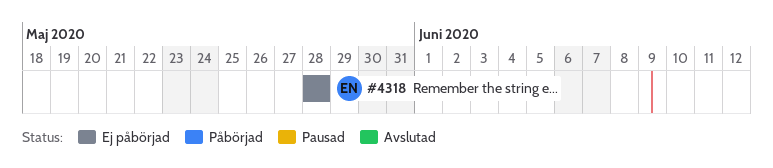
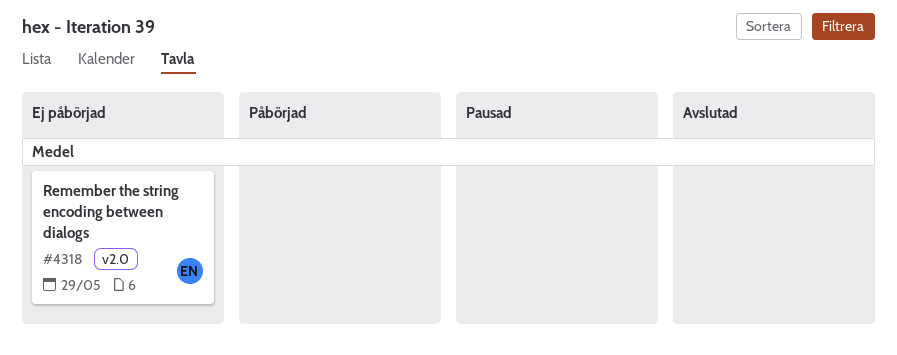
#4318, due: May 28 -> May 29

